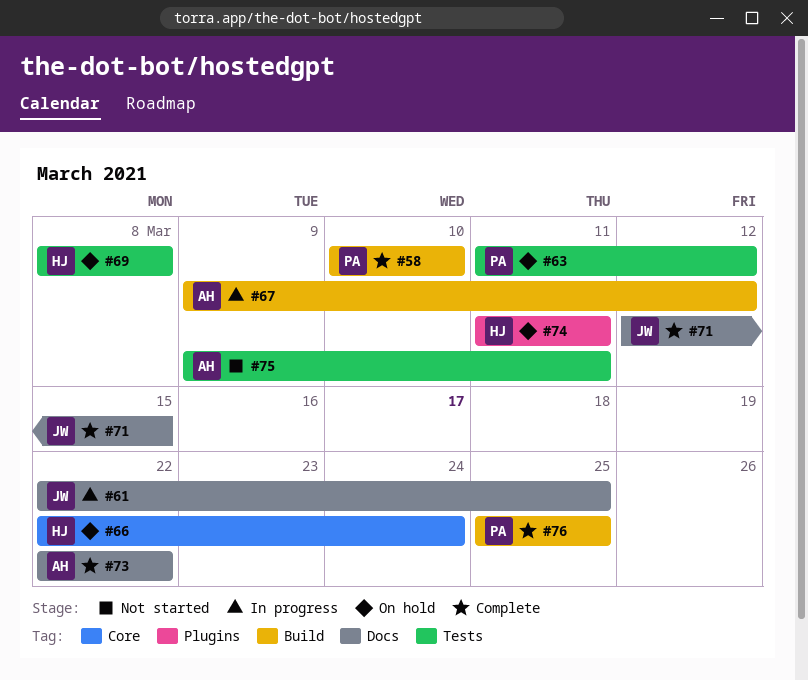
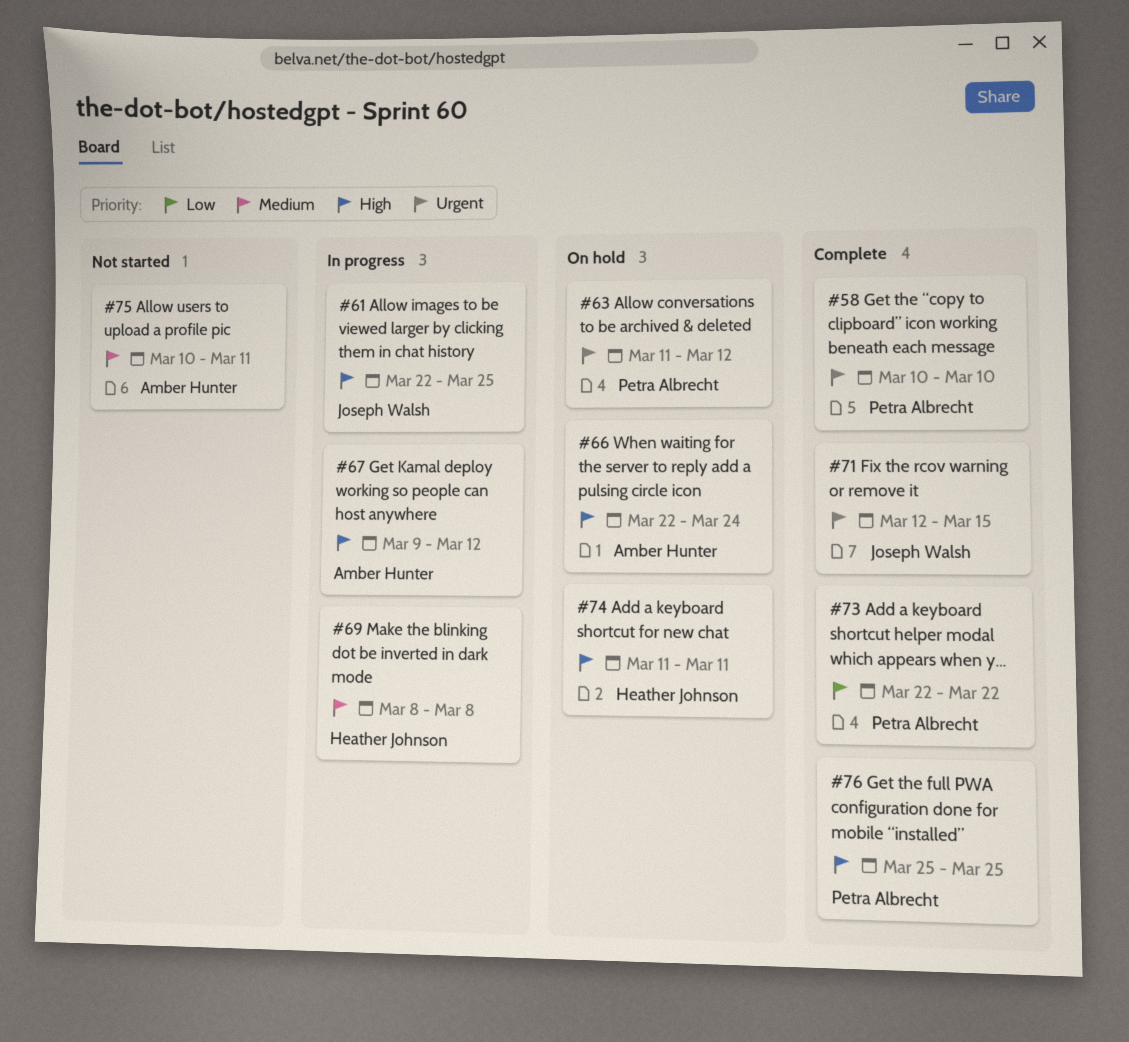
#66, owner: Heather Johnson -> Amber Hunter
#69, status: On hold -> In progress
#73, owner: Amber Hunter -> Petra Albrecht
#75, start: Mar 9 -> Mar 10

